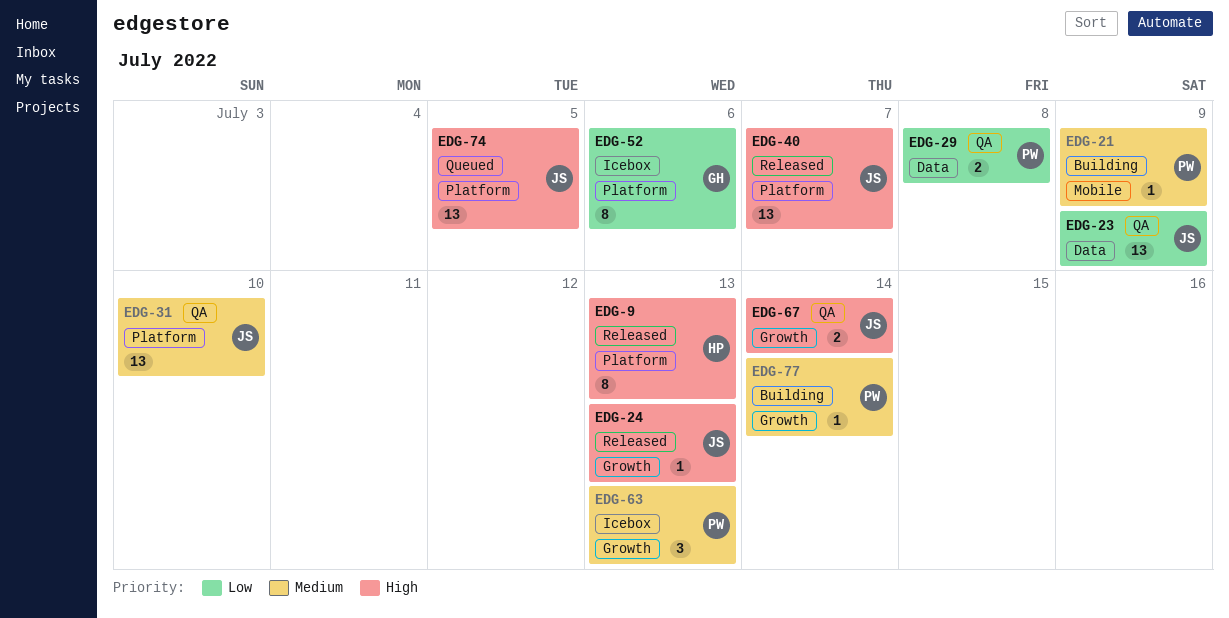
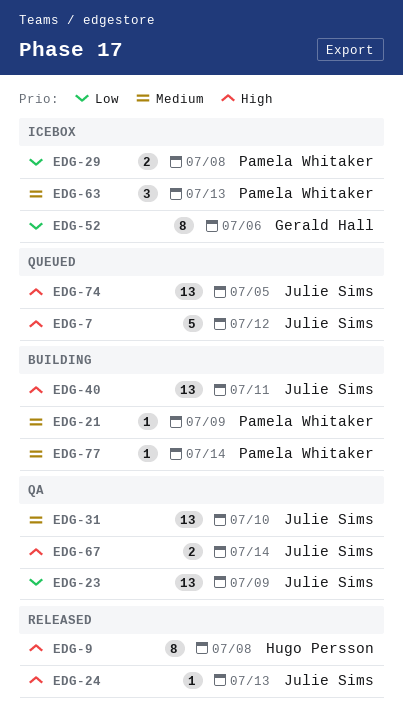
EDG-7: none -> present
EDG-9, due: Jul 13 -> Jul 8
EDG-29, status: QA -> Icebox
EDG-40, status: Released -> Building
EDG-40, due: Jul 7 -> Jul 11

